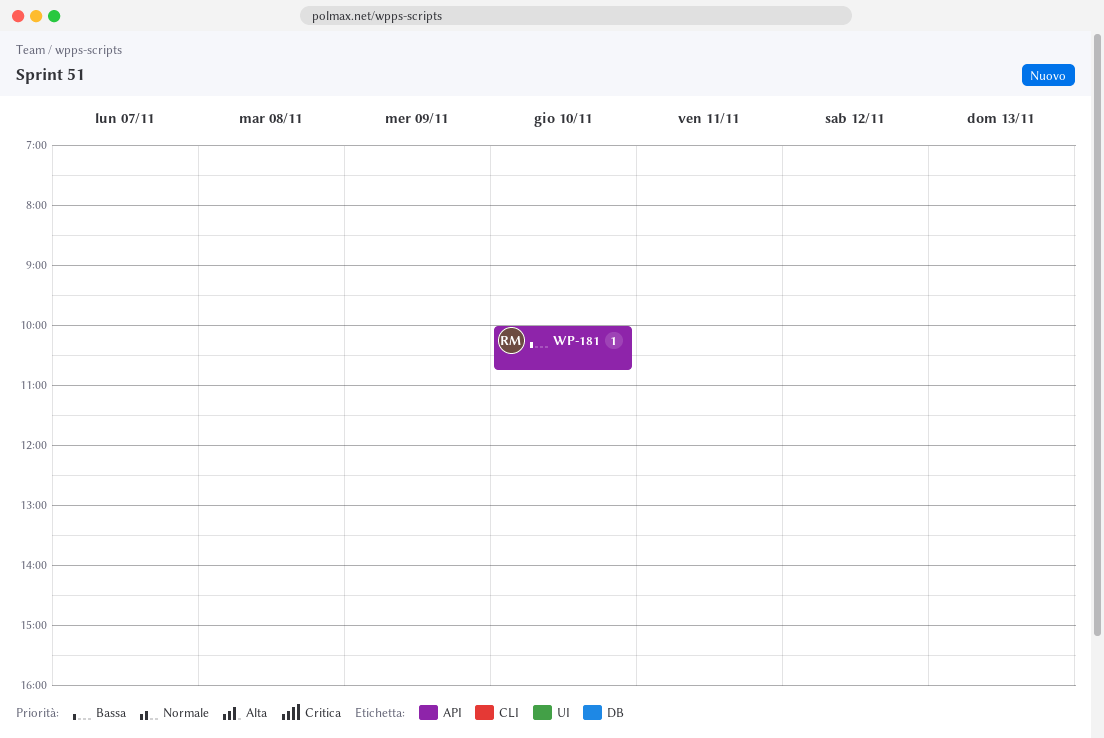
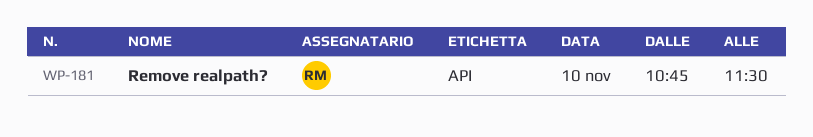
WP-181, begins: 10:00 -> 10:45
WP-181, ends: 10:45 -> 11:30

